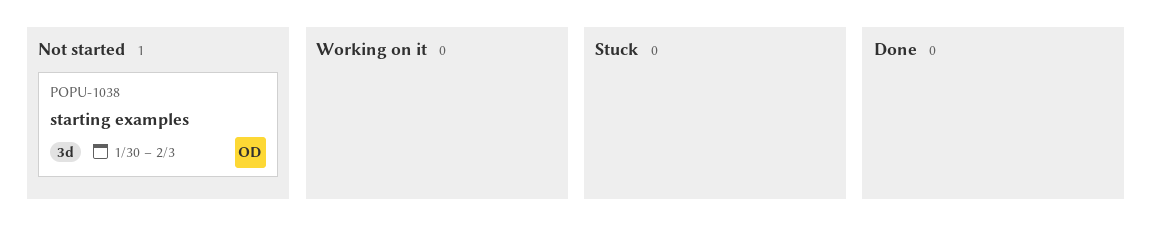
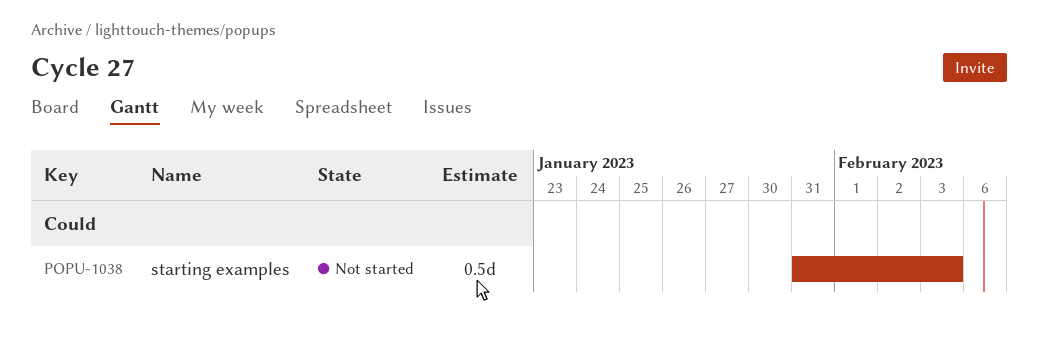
POPU-1038, estimate: 3d -> 0.5d
POPU-1038, start: Jan 30 -> Jan 31

